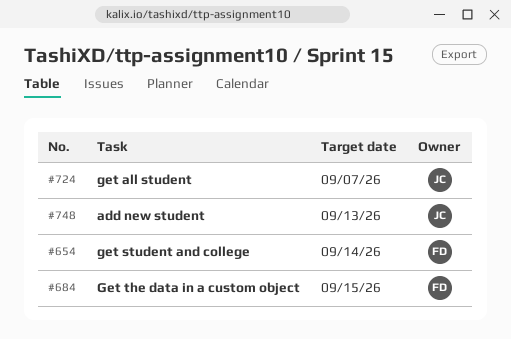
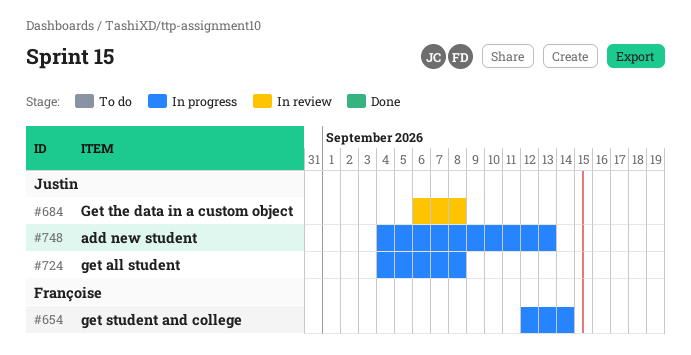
#684, owner: Françoise -> Justin
#684, due: Sep 15 -> Sep 8
#724, due: Sep 7 -> Sep 8

